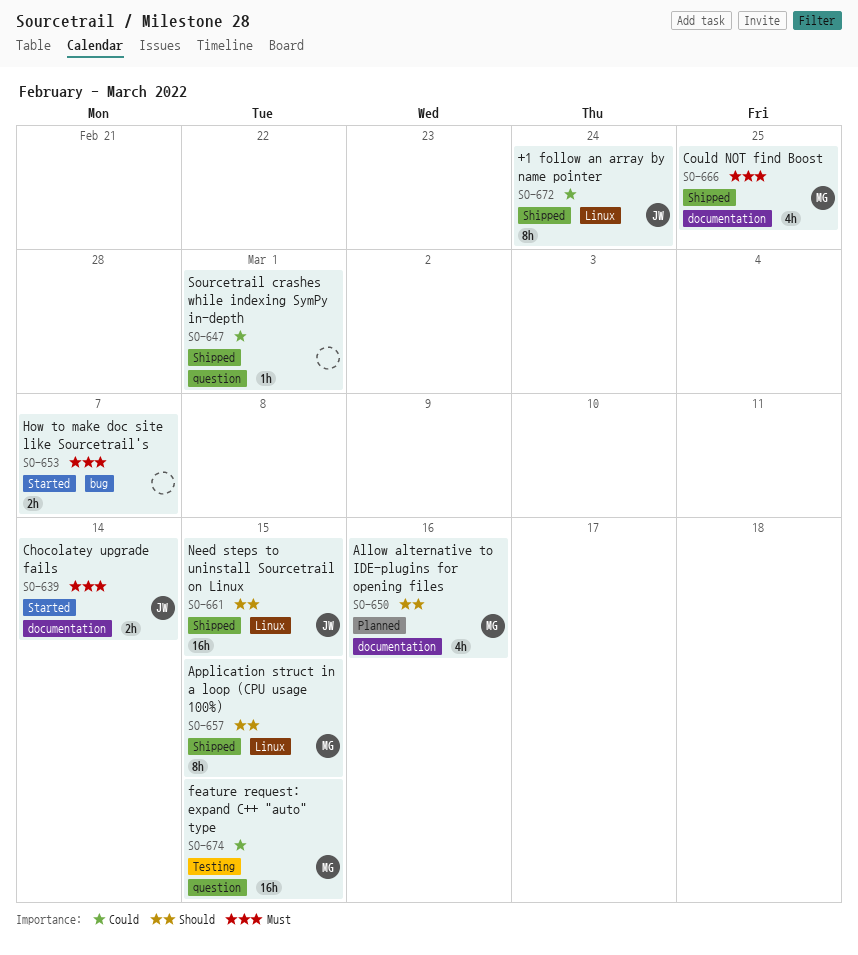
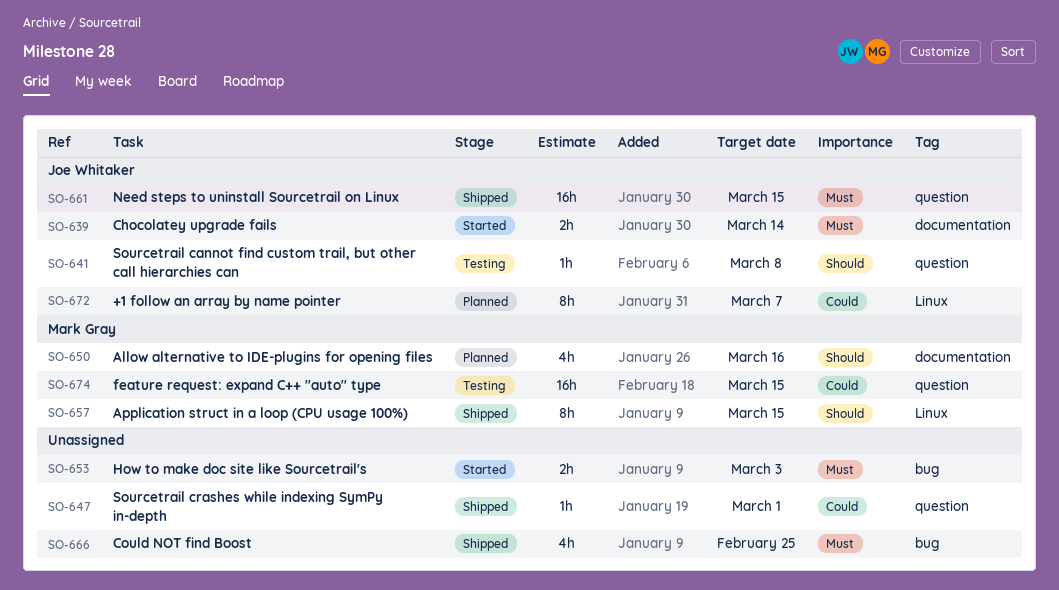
SO-641: none -> present
SO-653, due: Mar 7 -> Mar 3
SO-661, priority: Should -> Must
SO-661, label: Linux -> question
SO-666, owner: Mark Gray -> none
SO-666, label: documentation -> bug
SO-672, status: Shipped -> Planned
SO-672, due: Feb 24 -> Mar 7

